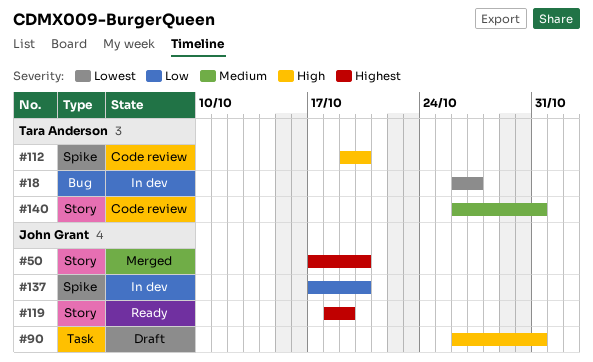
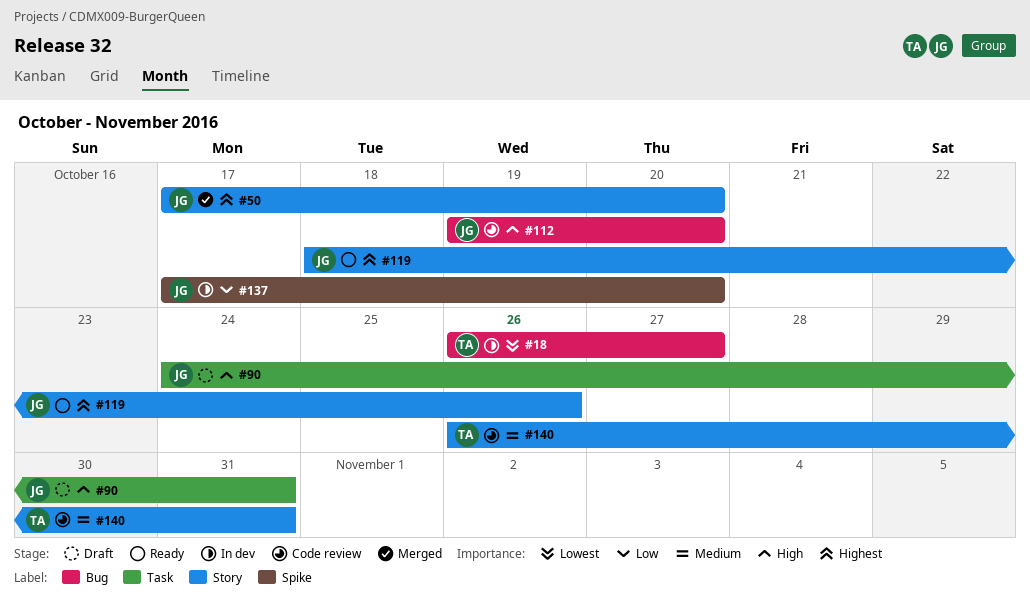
#90, start: Oct 26 -> Oct 24
#112, owner: Tara Anderson -> John Grant
#112, label: Spike -> Bug
#119, due: Oct 19 -> Oct 26

